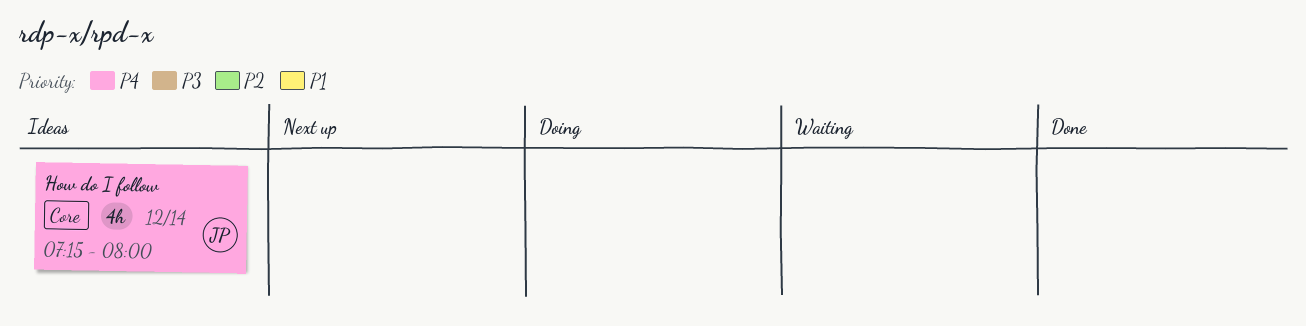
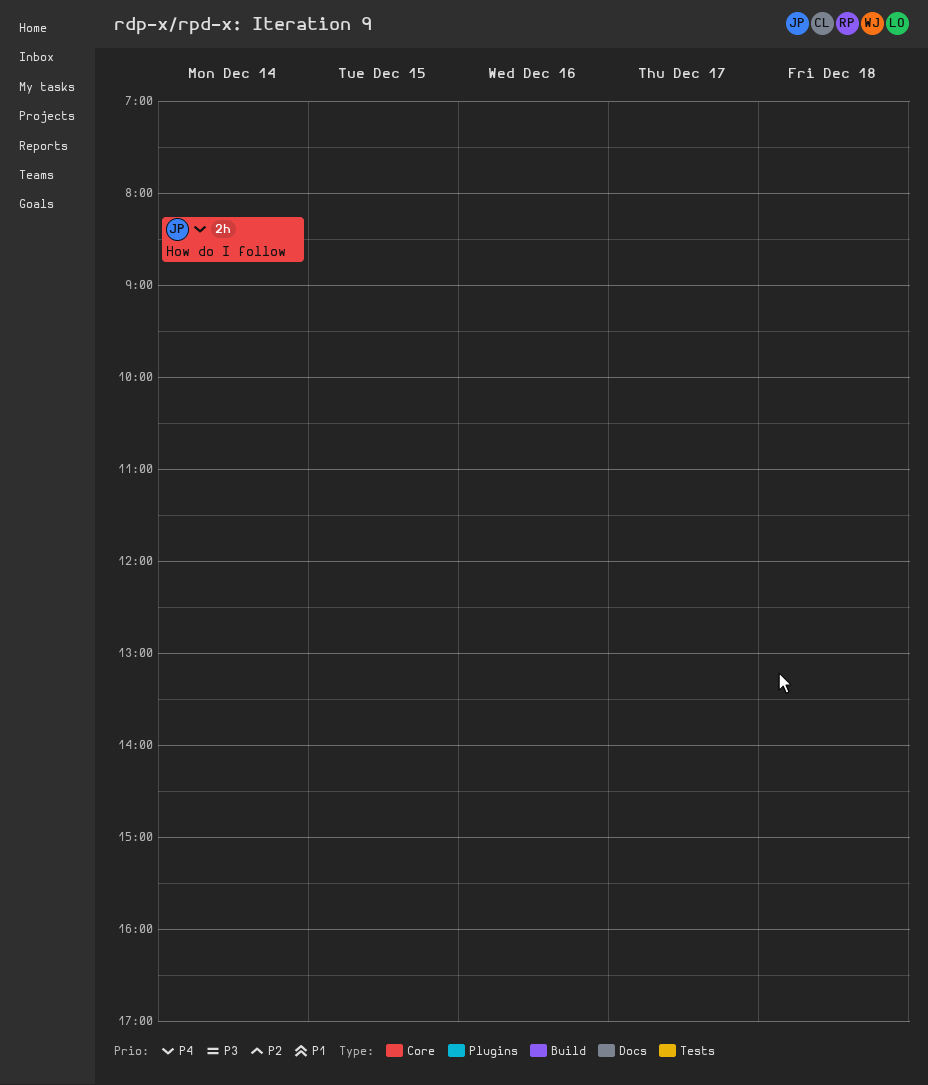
How do I follow, estimate: 4h -> 2h
How do I follow, begins: 07:15 -> 08:15
How do I follow, ends: 08:00 -> 08:45

